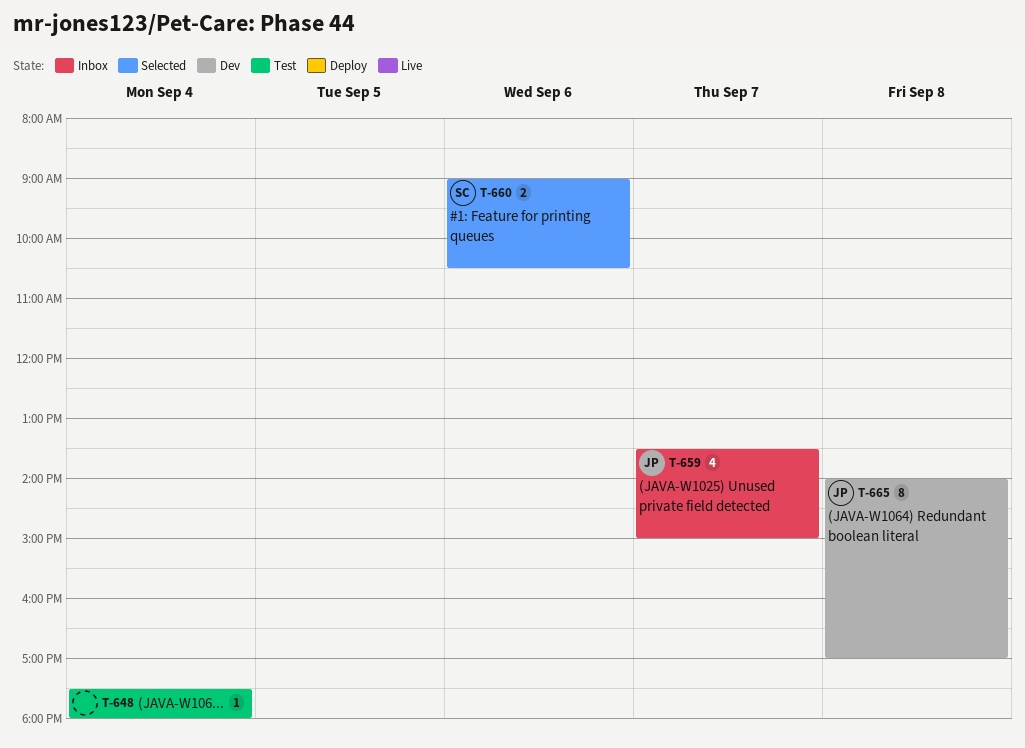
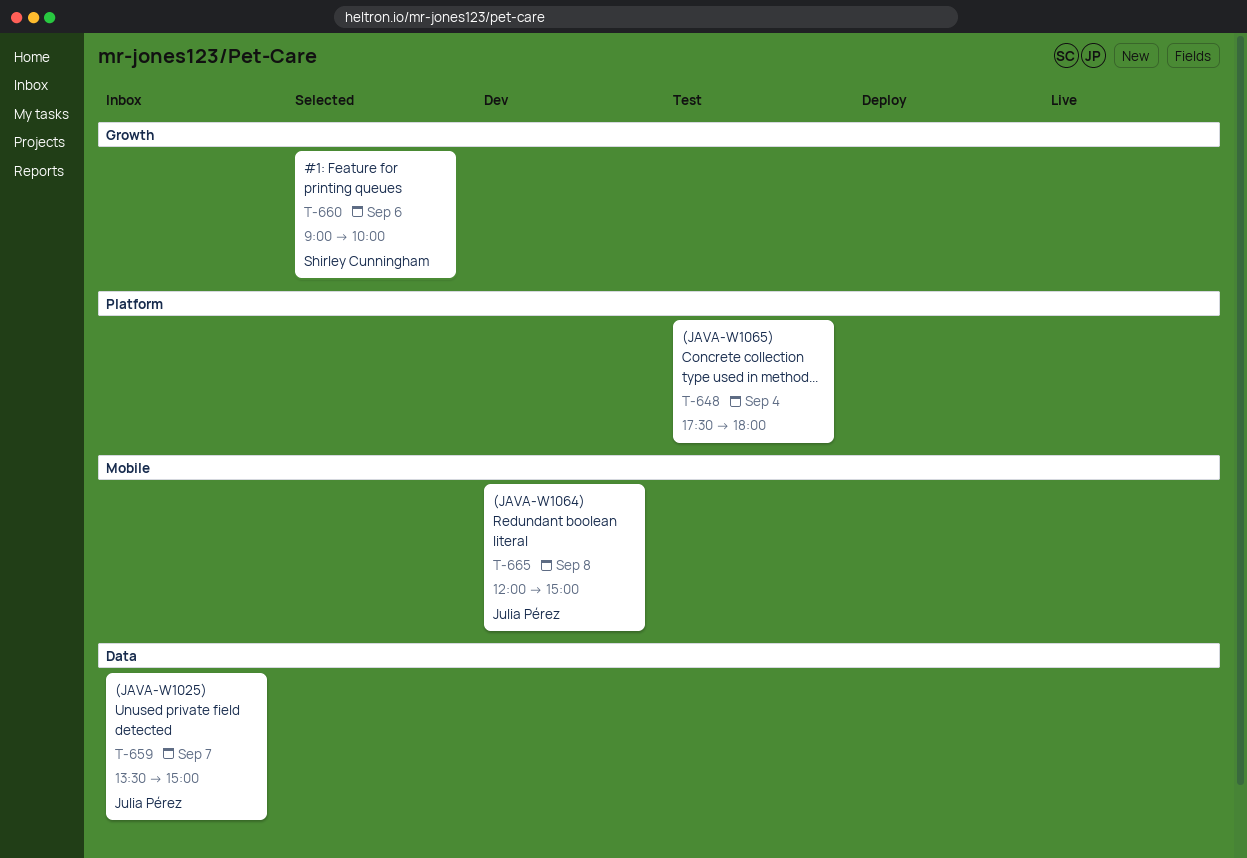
T-660, ends: 10:30 -> 10:00
T-665, begins: 14:00 -> 12:00
T-665, ends: 17:00 -> 15:00

